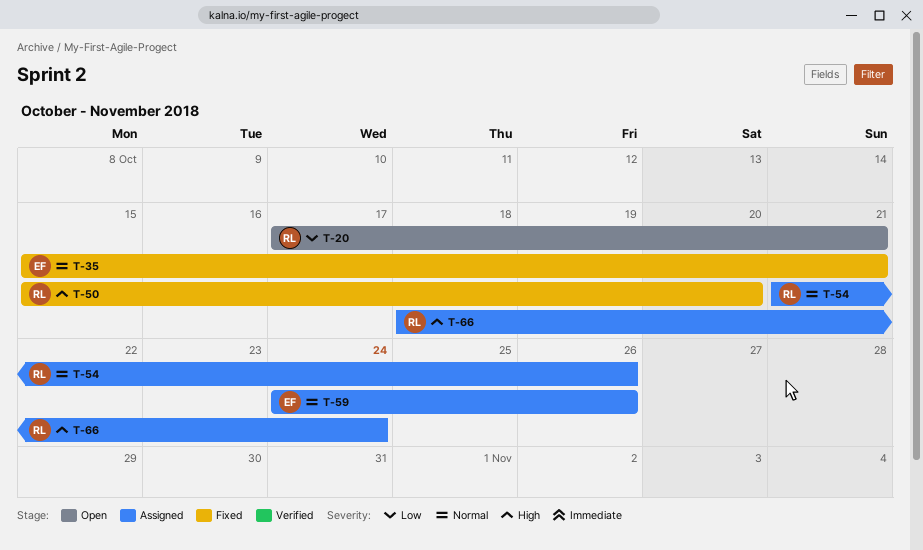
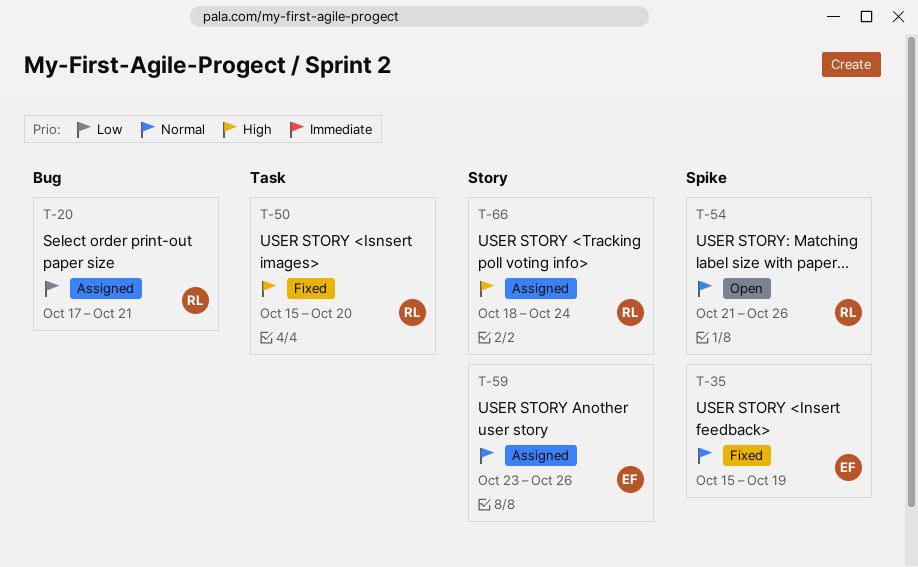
T-20, status: Open -> Assigned
T-35, due: Oct 21 -> Oct 19
T-54, status: Assigned -> Open
T-59, start: Oct 24 -> Oct 23

